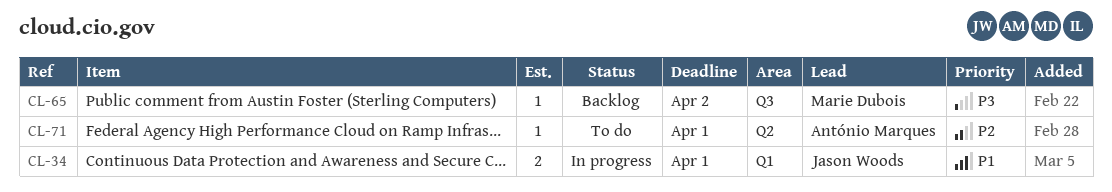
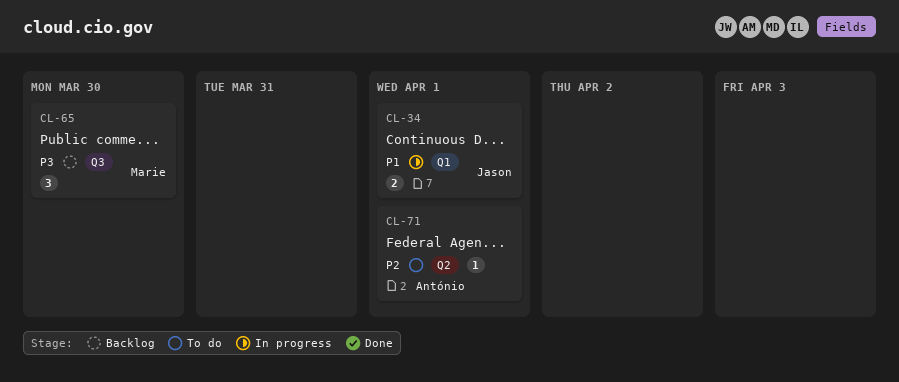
CL-65, estimate: 1 -> 3
CL-65, due: Apr 2 -> Mar 30

